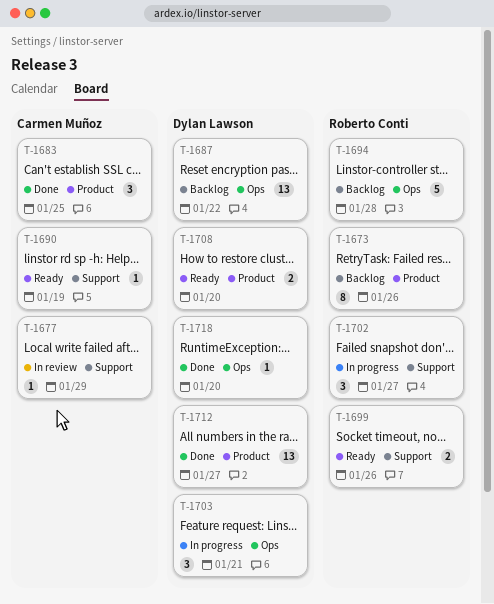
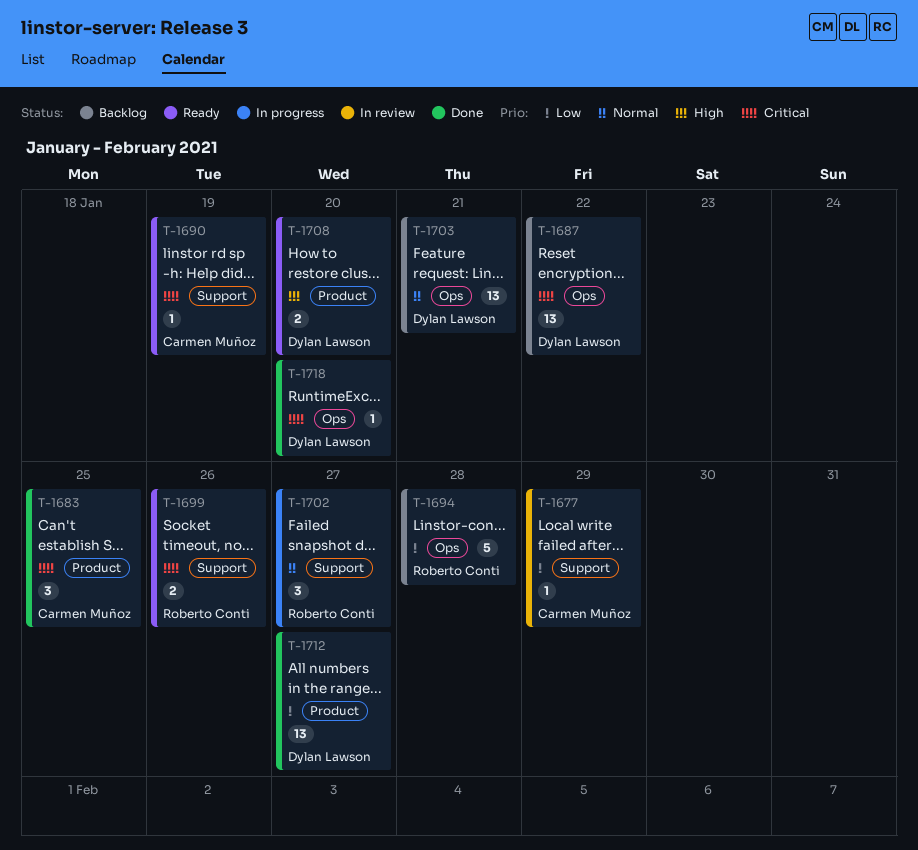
T-1673: present -> none
T-1703, status: In progress -> Backlog
T-1703, estimate: 3 -> 13

